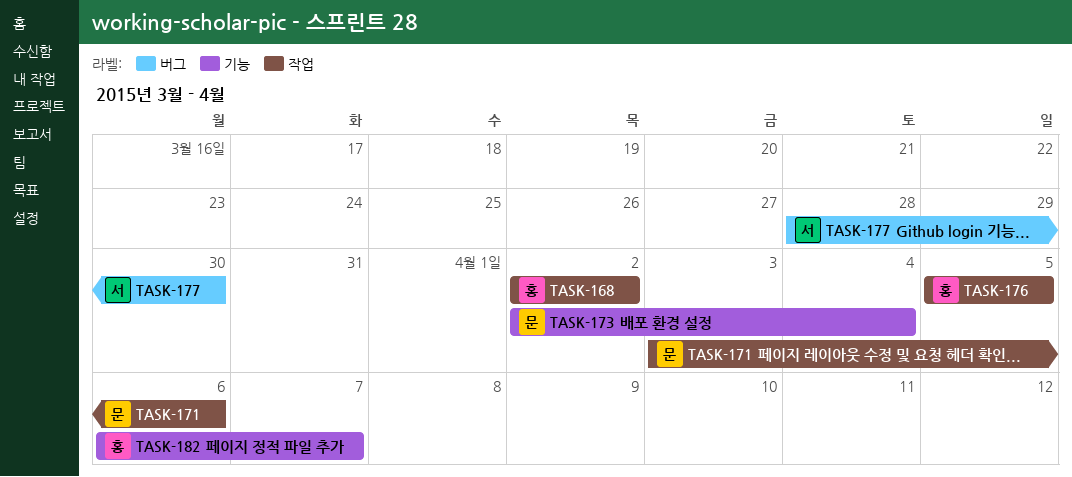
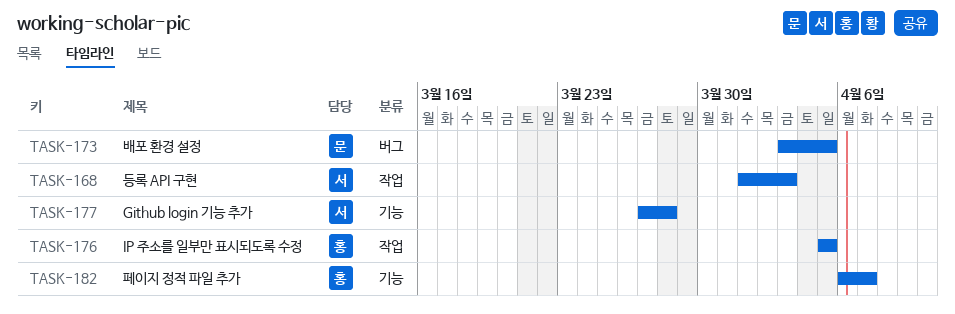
TASK-168, owner: 홍 -> 서
TASK-168, start: Apr 2 -> Apr 1
TASK-168, due: Apr 2 -> Apr 3
TASK-171: present -> none
TASK-173, label: 기능 -> 버그
TASK-173, start: Apr 2 -> Apr 3
TASK-173, due: Apr 4 -> Apr 5
TASK-177, label: 버그 -> 기능
TASK-177, start: Mar 28 -> Mar 27
TASK-177, due: Mar 30 -> Mar 28

